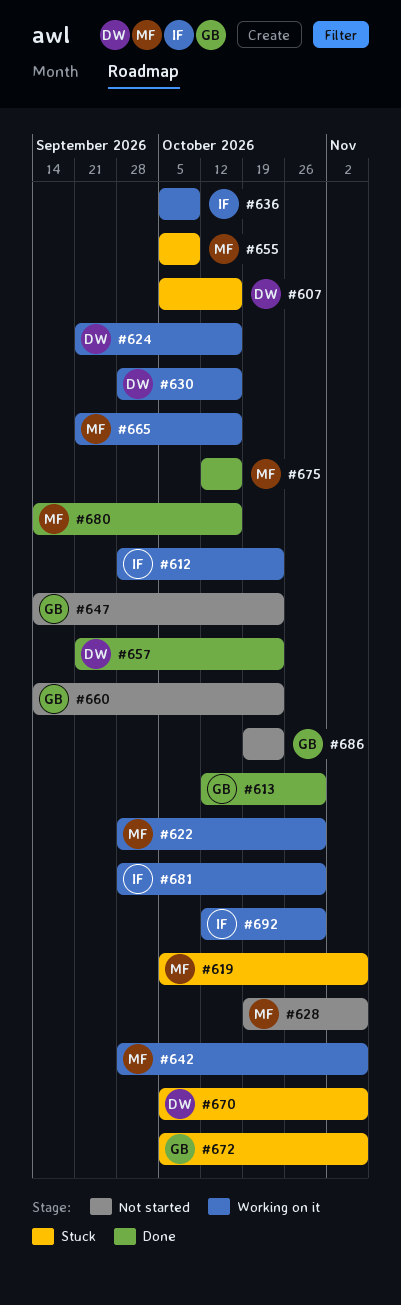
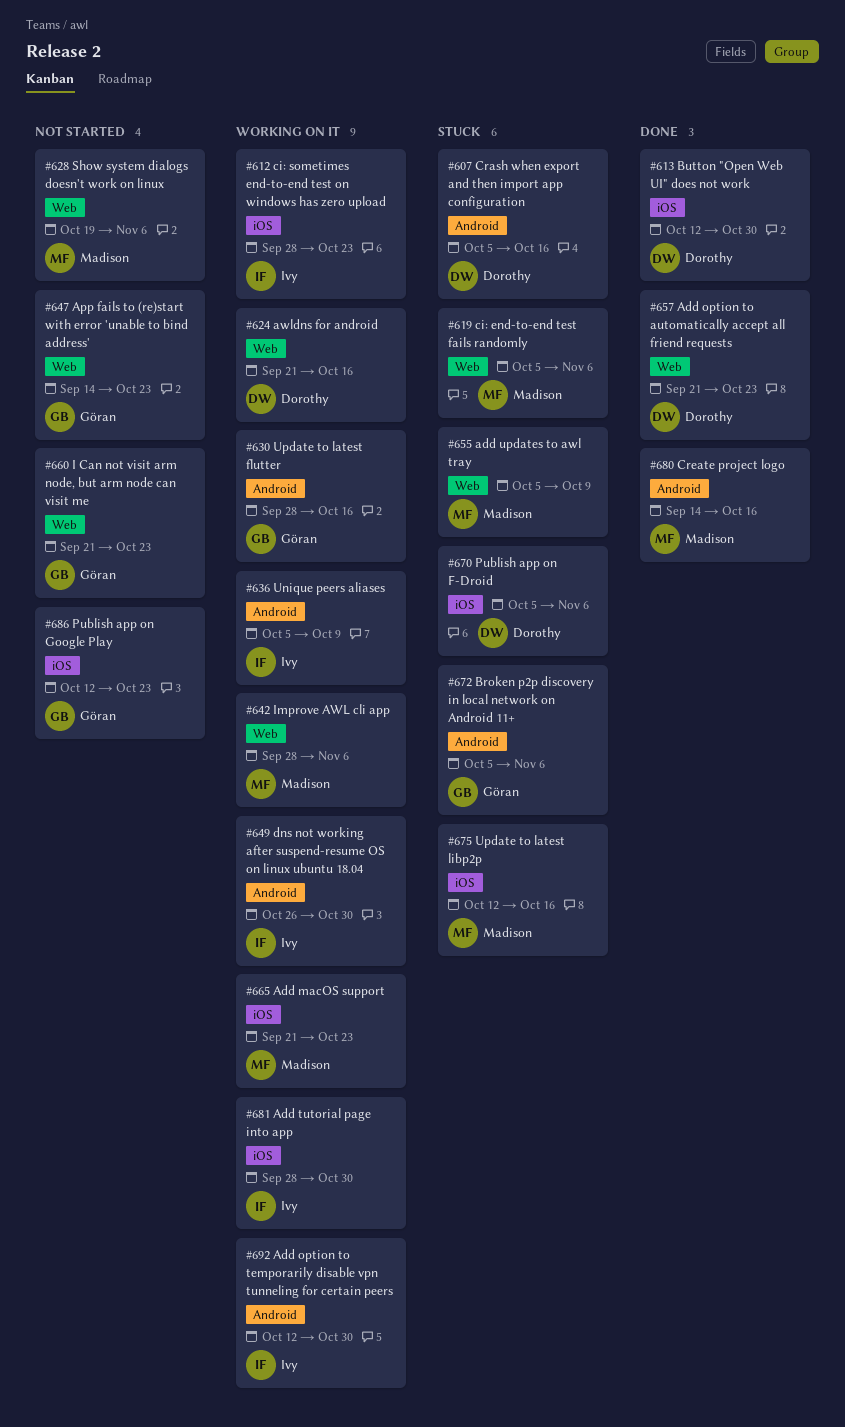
#613, owner: Göran -> Dorothy
#622: present -> none
#630, owner: Dorothy -> Göran
#649: none -> present
#660, start: Sep 14 -> Sep 21
#665, due: Oct 16 -> Oct 23
#675, status: Done -> Stuck
#686, start: Oct 19 -> Oct 12

